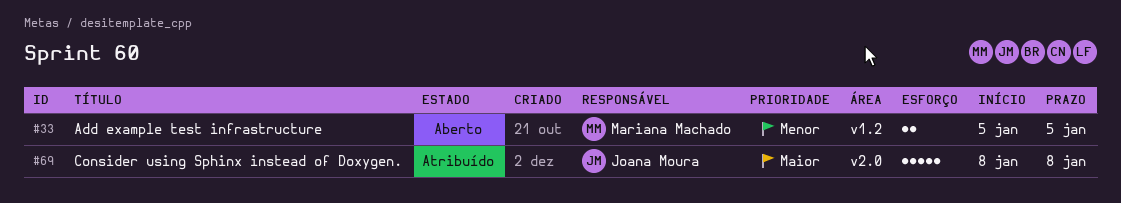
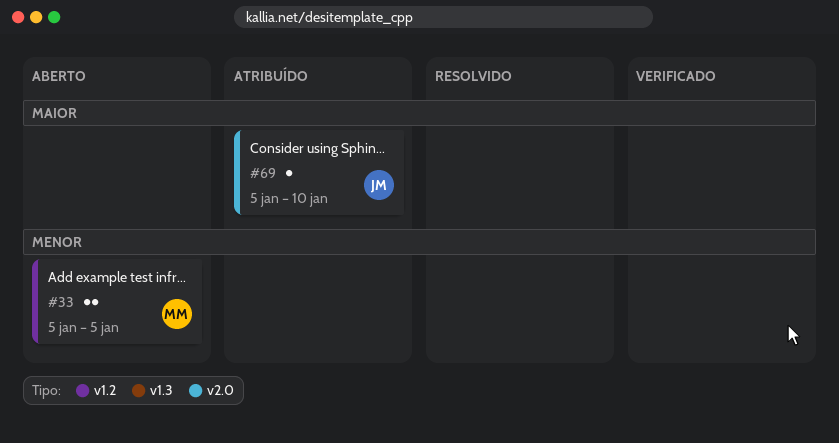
#69, estimate: 5 -> 1
#69, start: Jan 8 -> Jan 5
#69, due: Jan 8 -> Jan 10

